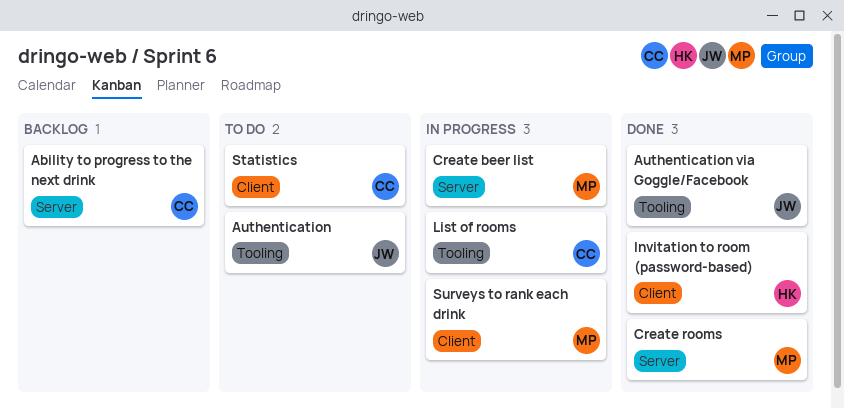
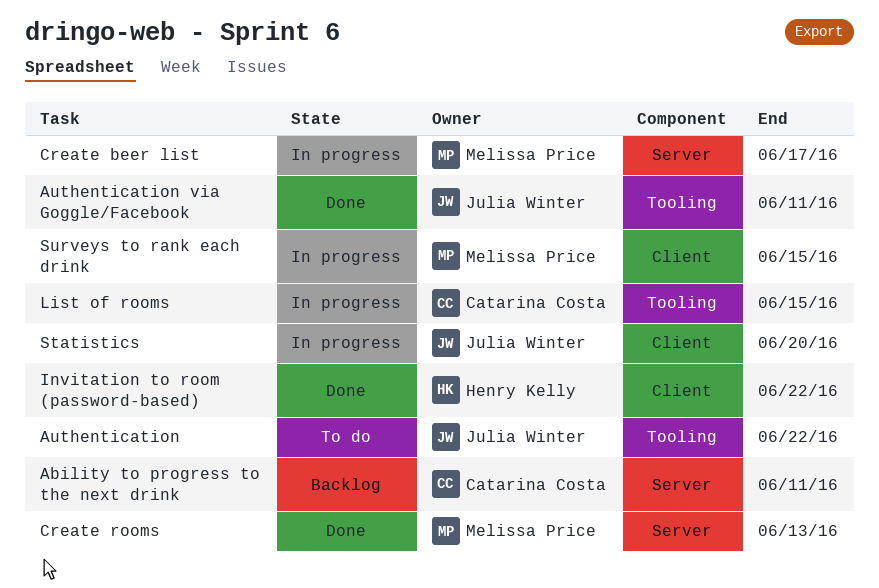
Statistics, status: To do -> In progress
Statistics, owner: Catarina Costa -> Julia Winter

